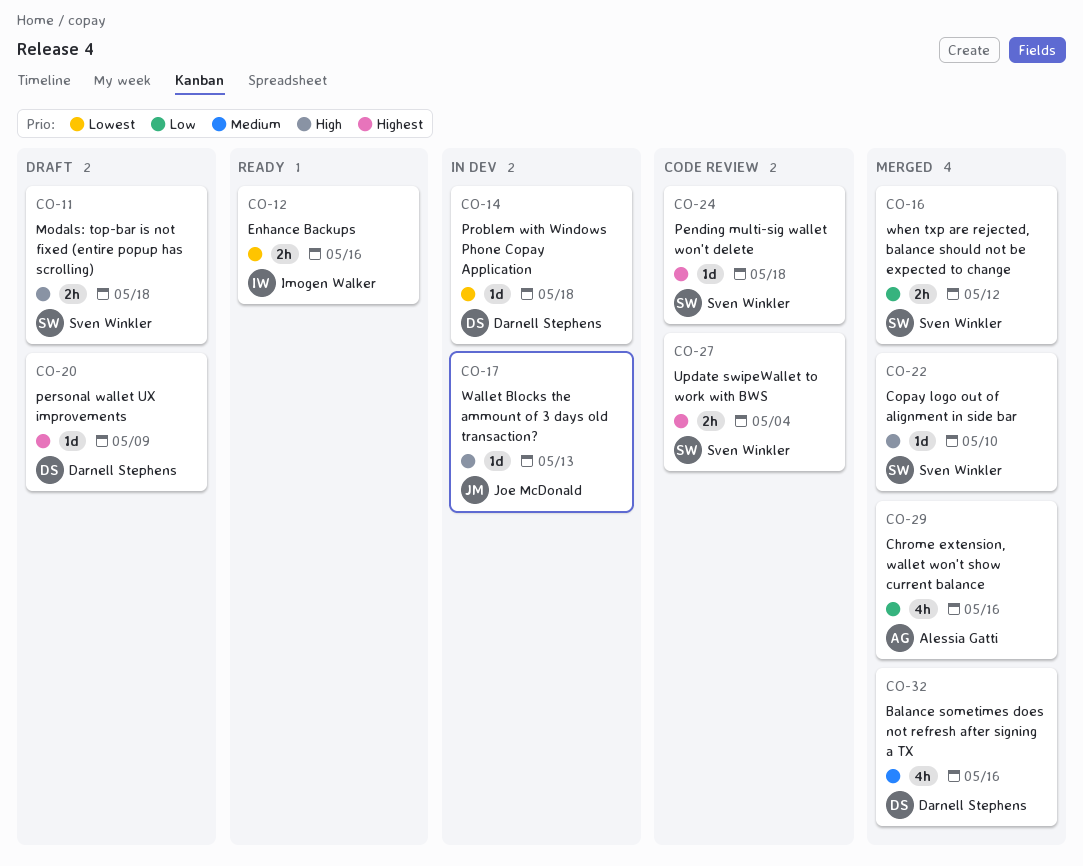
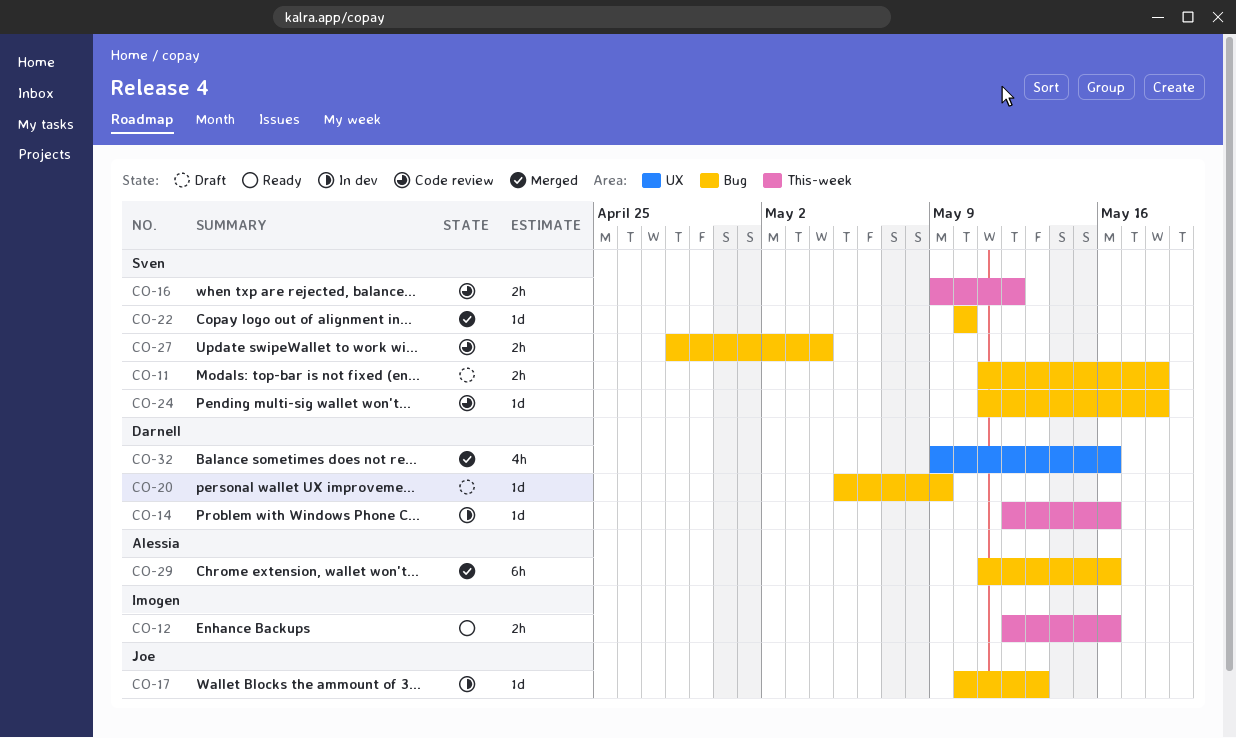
CO-14, due: May 18 -> May 16
CO-16, status: Merged -> Code review
CO-29, estimate: 4h -> 6h

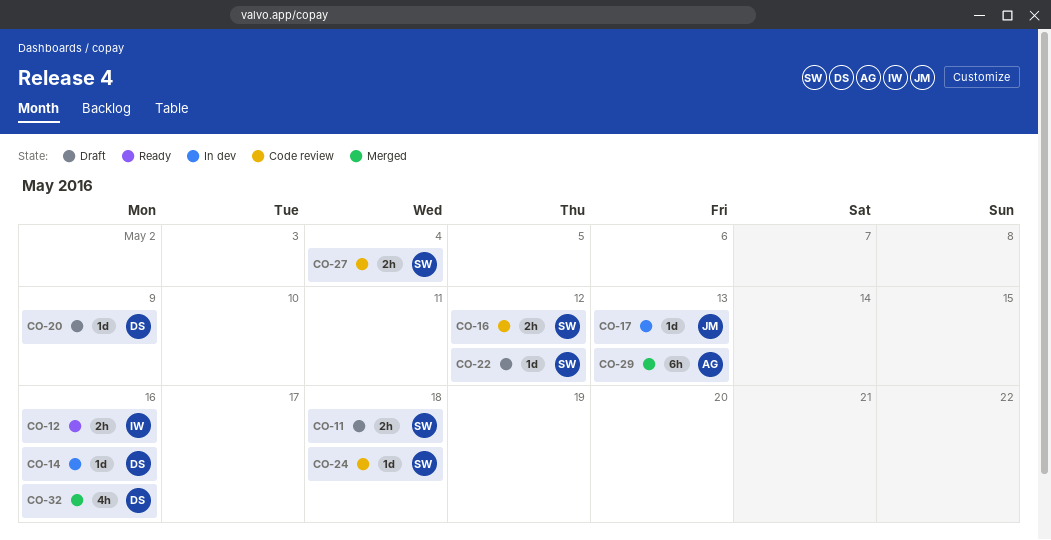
CO-22, status: Merged -> Draft
CO-22, due: May 10 -> May 12
CO-29, due: May 16 -> May 13

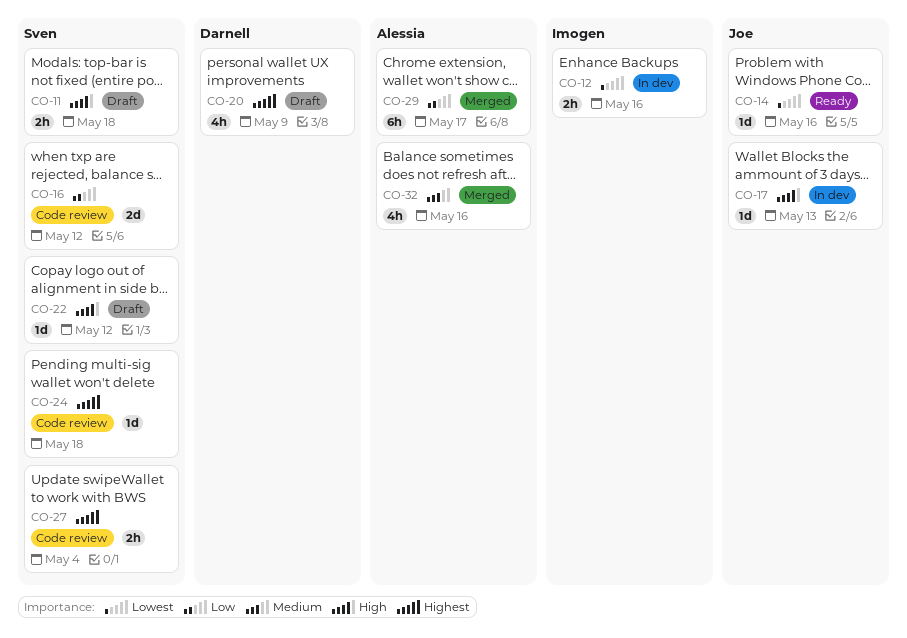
CO-12, status: Ready -> In dev
CO-14, status: In dev -> Ready
CO-14, owner: Darnell -> Joe
CO-16, estimate: 2h -> 2d
CO-20, estimate: 1d -> 4h
CO-29, due: May 13 -> May 17
CO-32, owner: Darnell -> Alessia

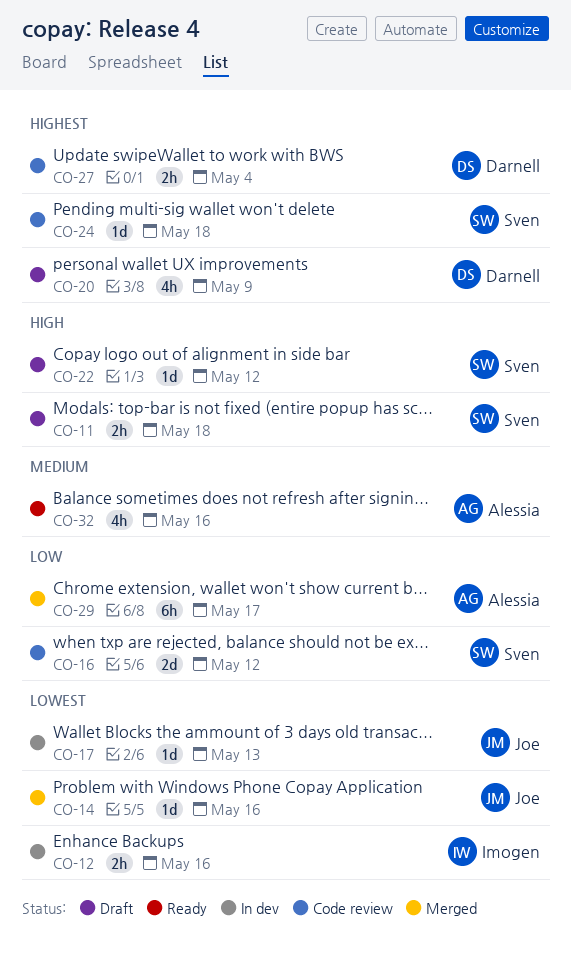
CO-14, status: Ready -> Merged
CO-17, priority: High -> Lowest
CO-27, owner: Sven -> Darnell
CO-32, status: Merged -> Ready

